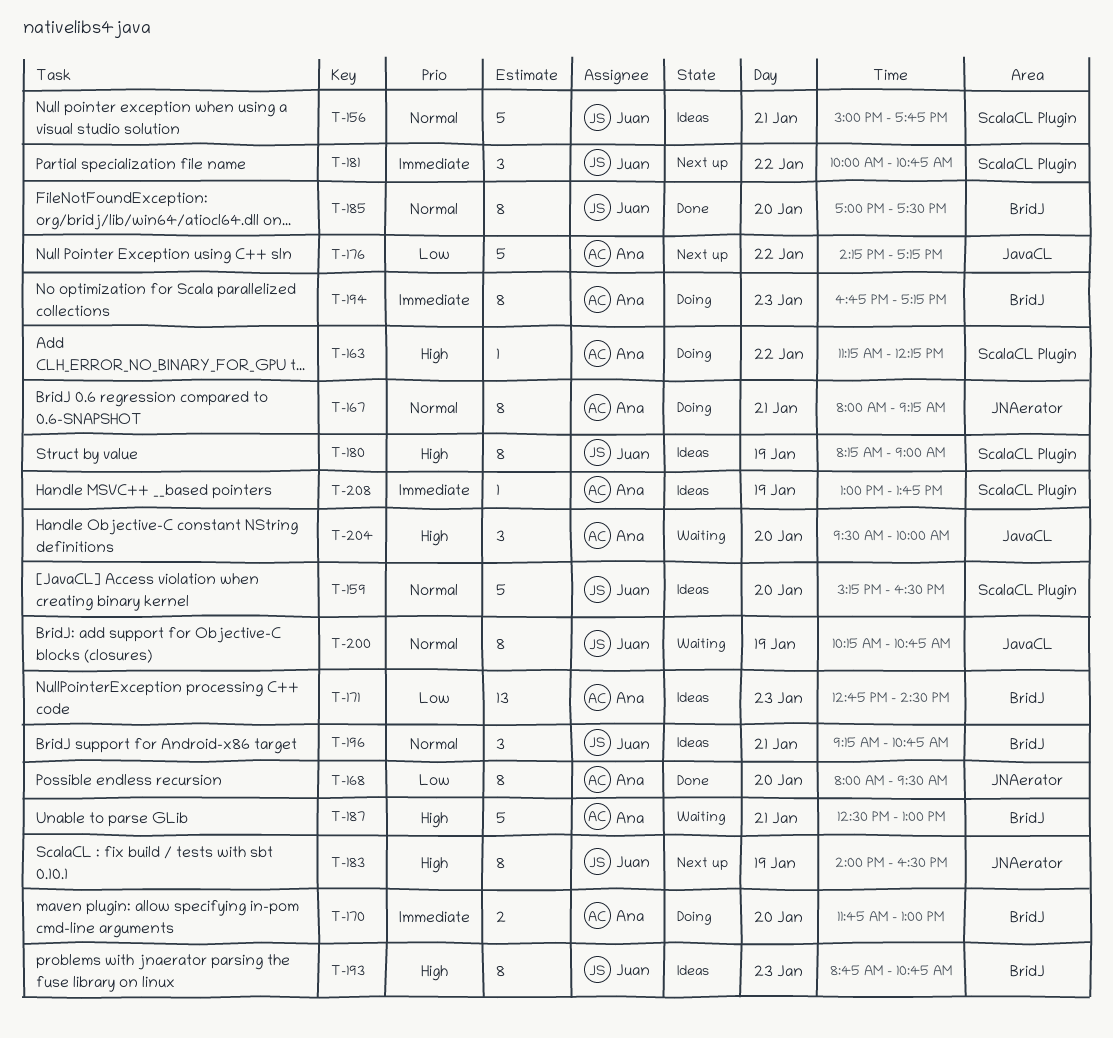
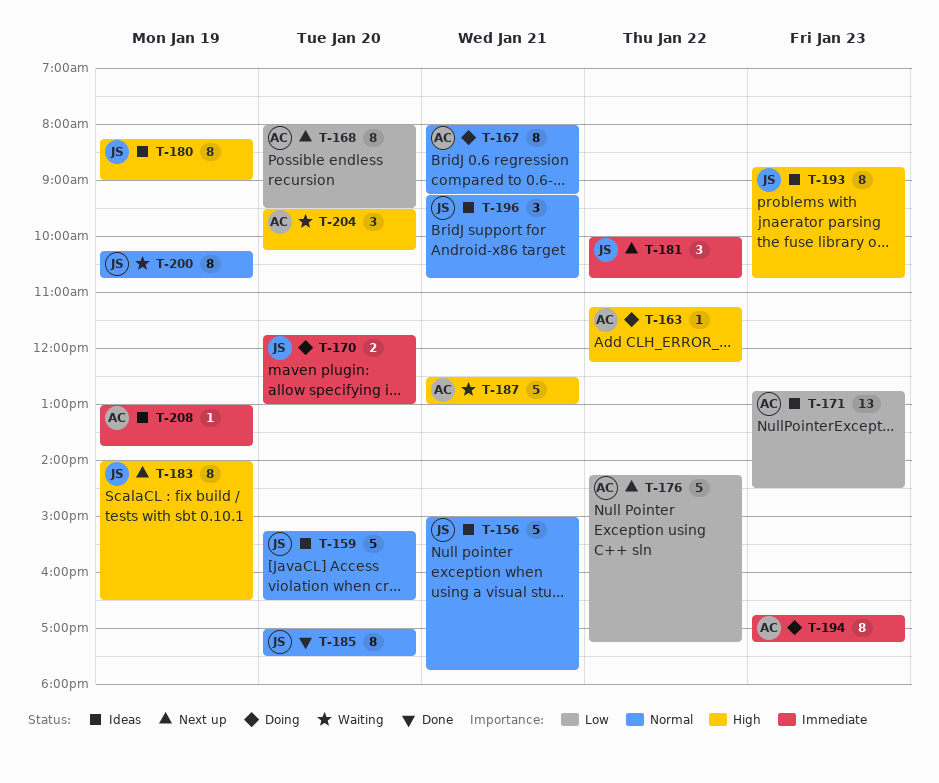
T-168, status: Done -> Next up
T-170, owner: Ana -> Juan
T-204, ends: 10:00 -> 10:15

